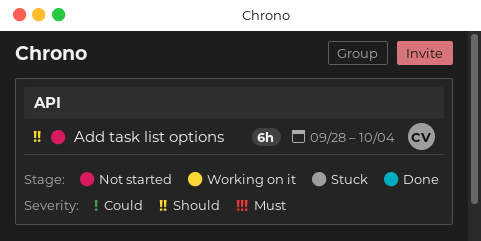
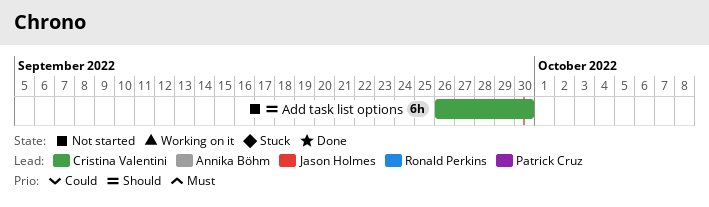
Add task list options, start: Sep 28 -> Sep 26
Add task list options, due: Oct 4 -> Sep 30

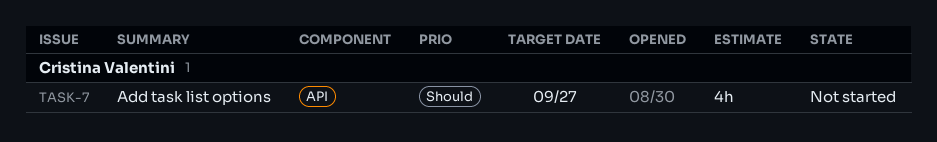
Add task list options, estimate: 6h -> 4h
Add task list options, due: Sep 30 -> Sep 27

